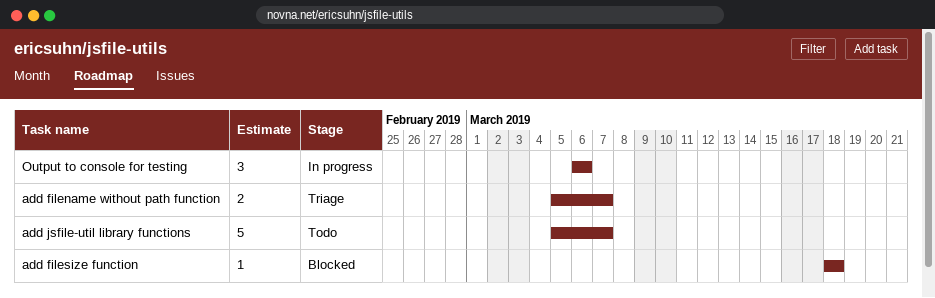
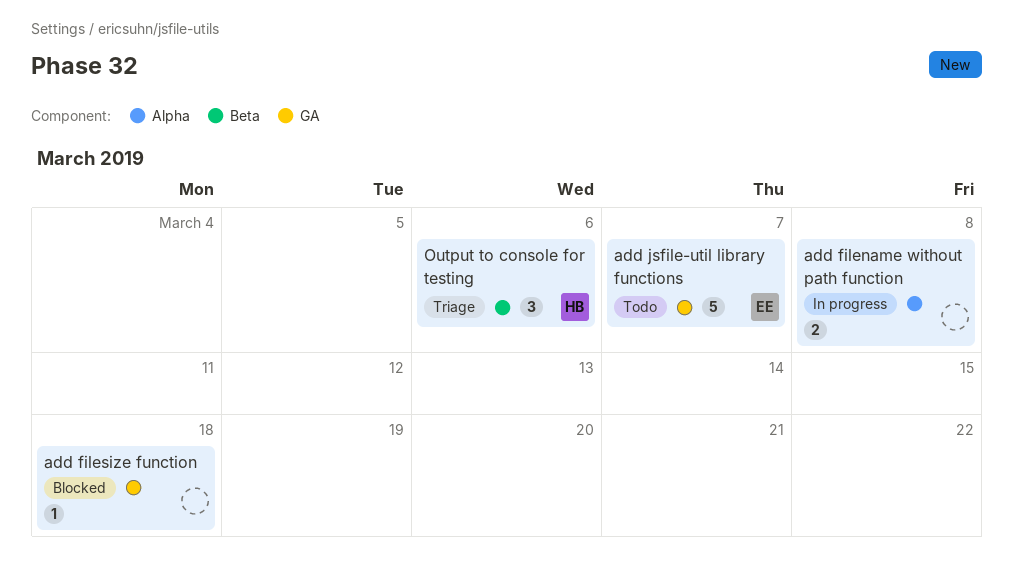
add filename without path function, status: Triage -> In progress
add filename without path function, due: Mar 7 -> Mar 8
Output to console for testing, status: In progress -> Triage

